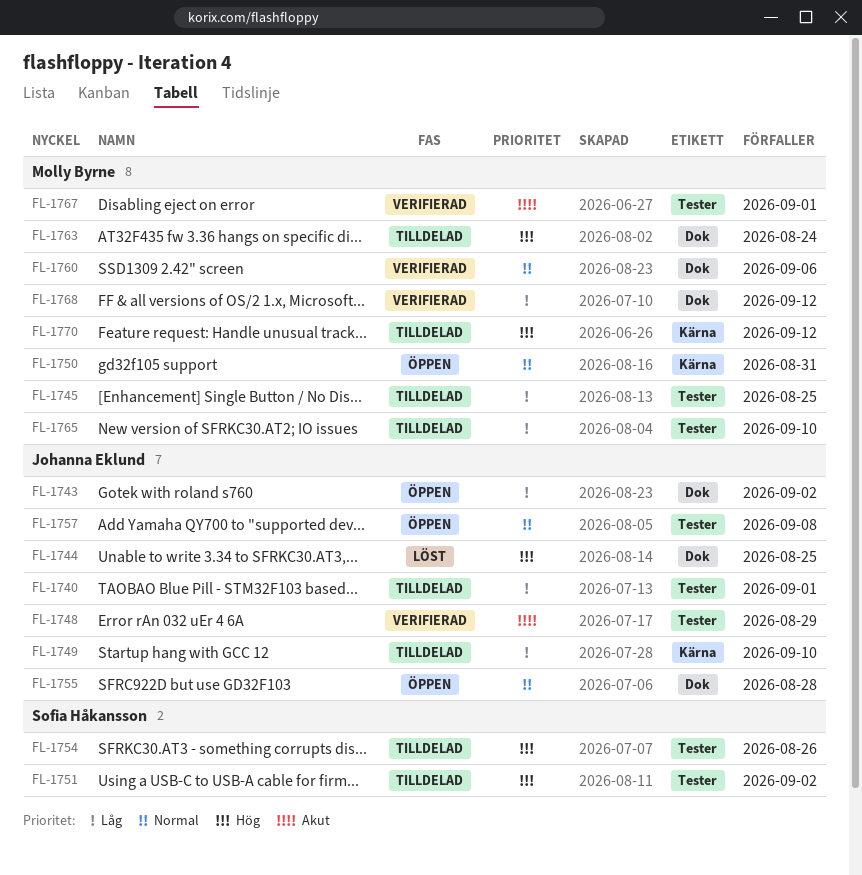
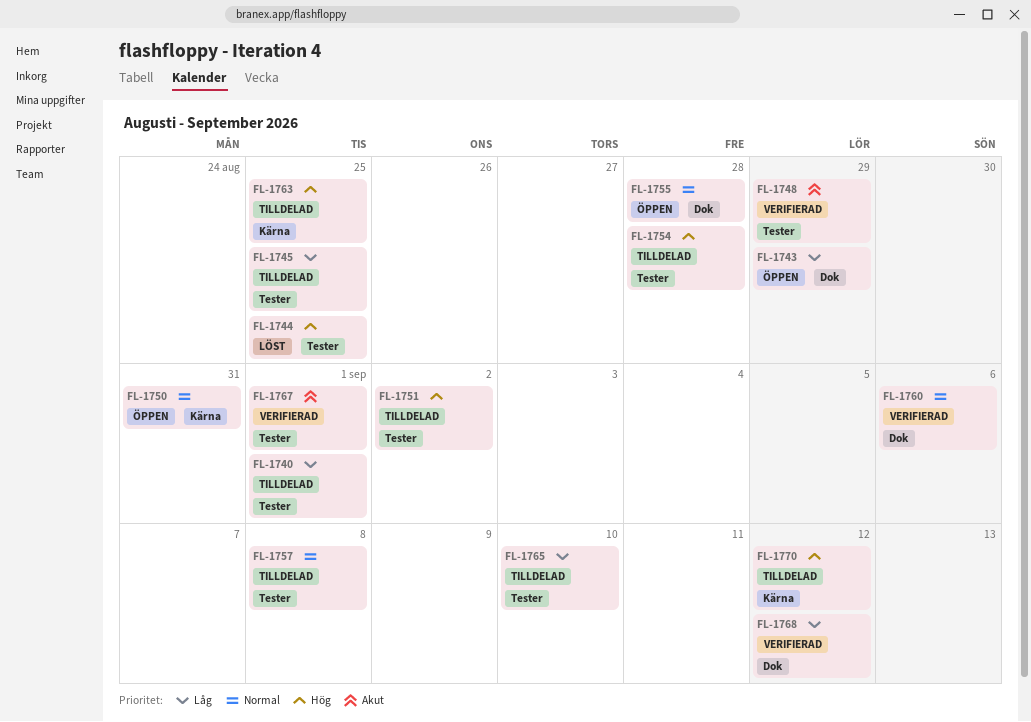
FL-1743, due: Sep 2 -> Aug 29
FL-1744, label: Dok -> Tester
FL-1749: present -> none
FL-1754, due: Aug 26 -> Aug 28
FL-1757, status: Öppen -> Tilldelad
FL-1763, label: Dok -> Kärna
FL-1763, due: Aug 24 -> Aug 25

